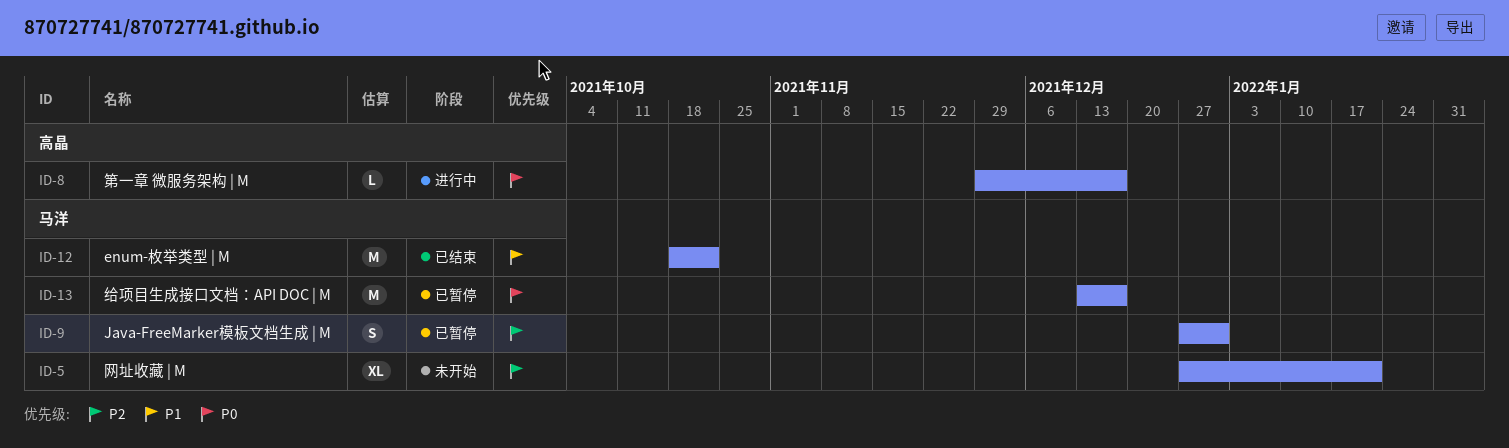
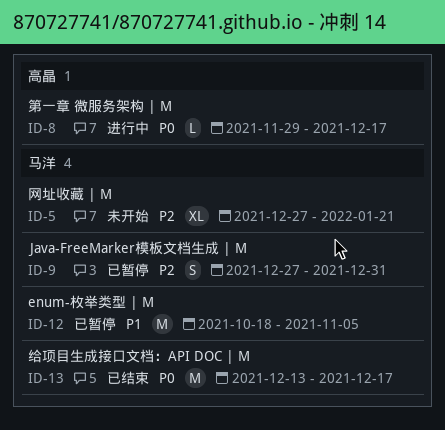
ID-12, status: 已结束 -> 已暂停
ID-12, due: Oct 22 -> Nov 5
ID-13, status: 已暂停 -> 已结束

